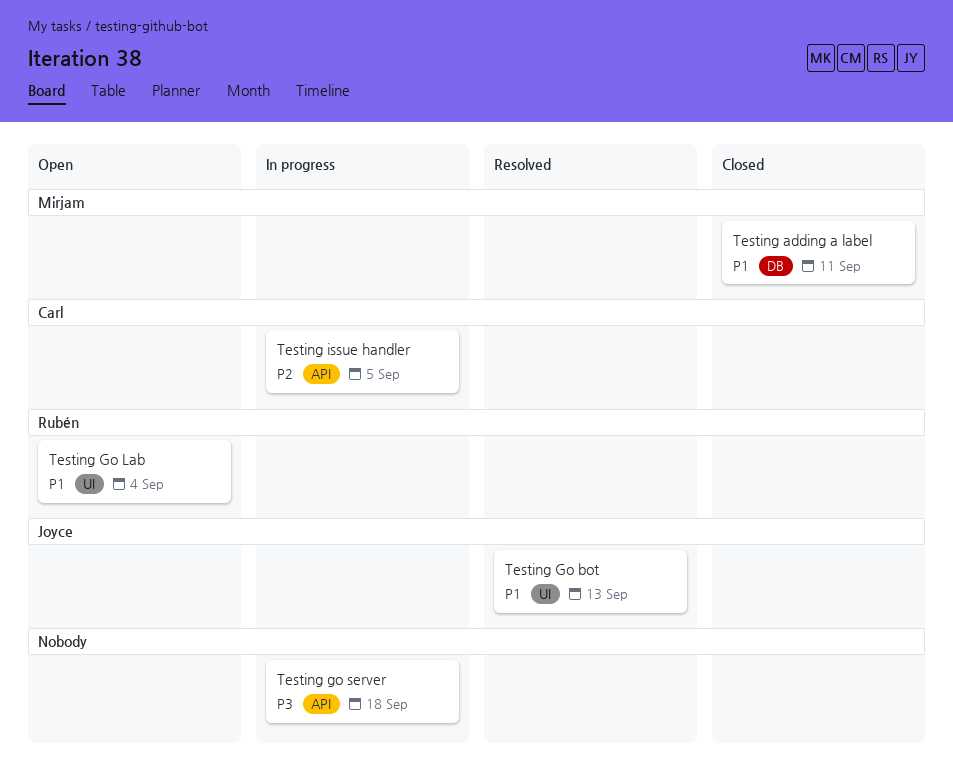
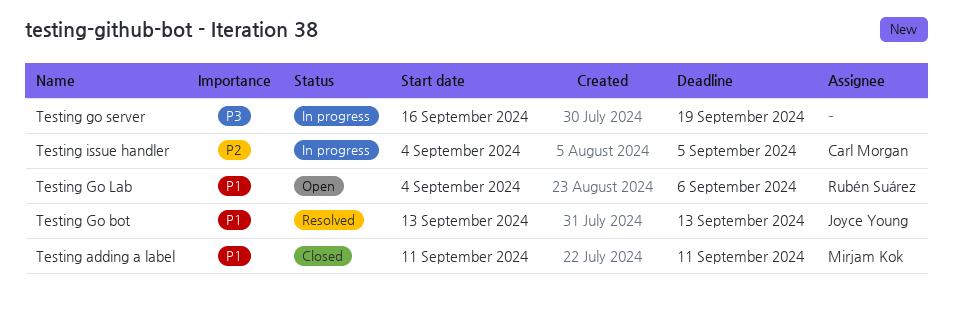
Testing Go Lab, due: Sep 4 -> Sep 6
Testing go server, due: Sep 18 -> Sep 19

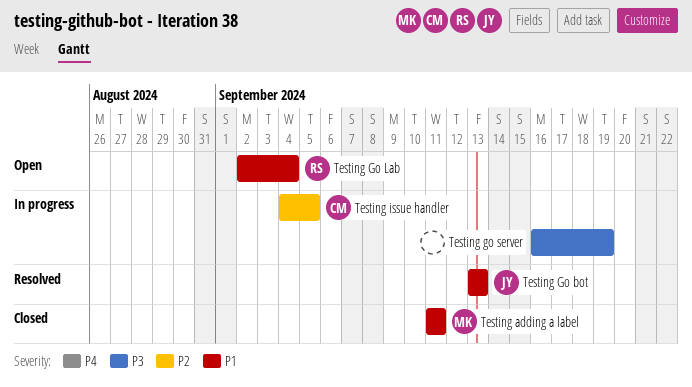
Testing Go Lab, start: Sep 4 -> Sep 2
Testing Go Lab, due: Sep 6 -> Sep 4

